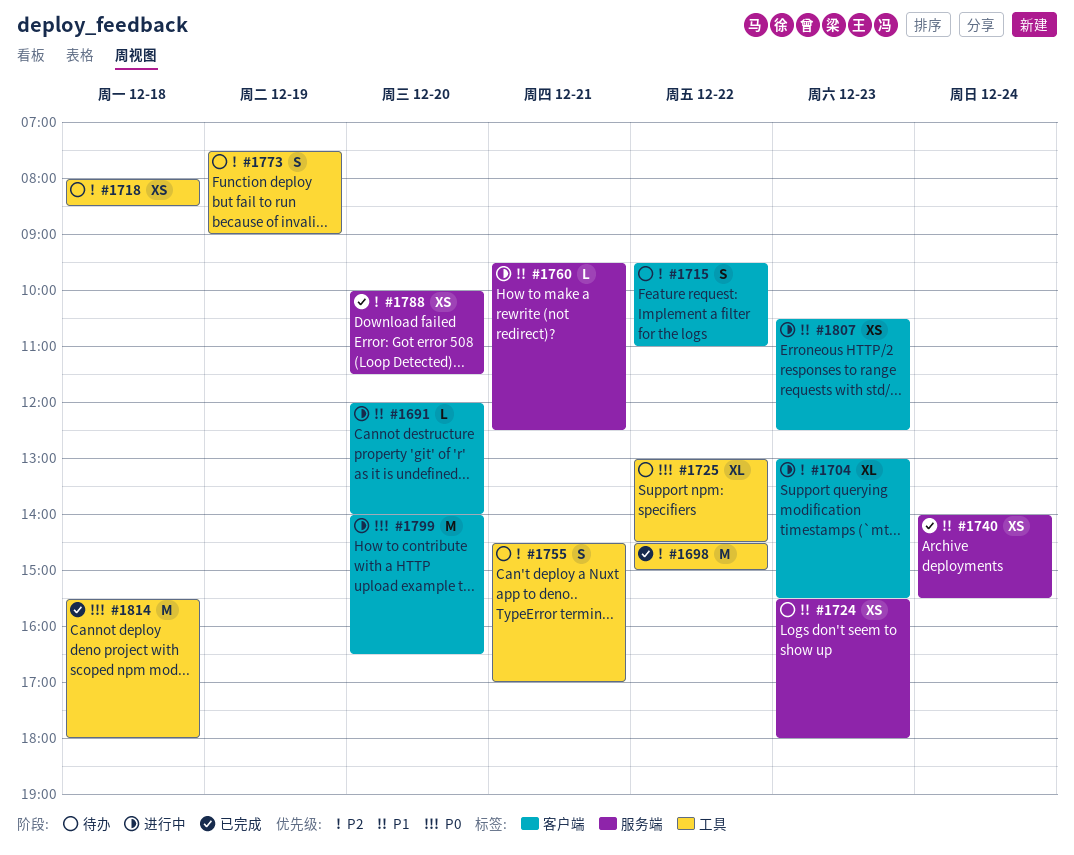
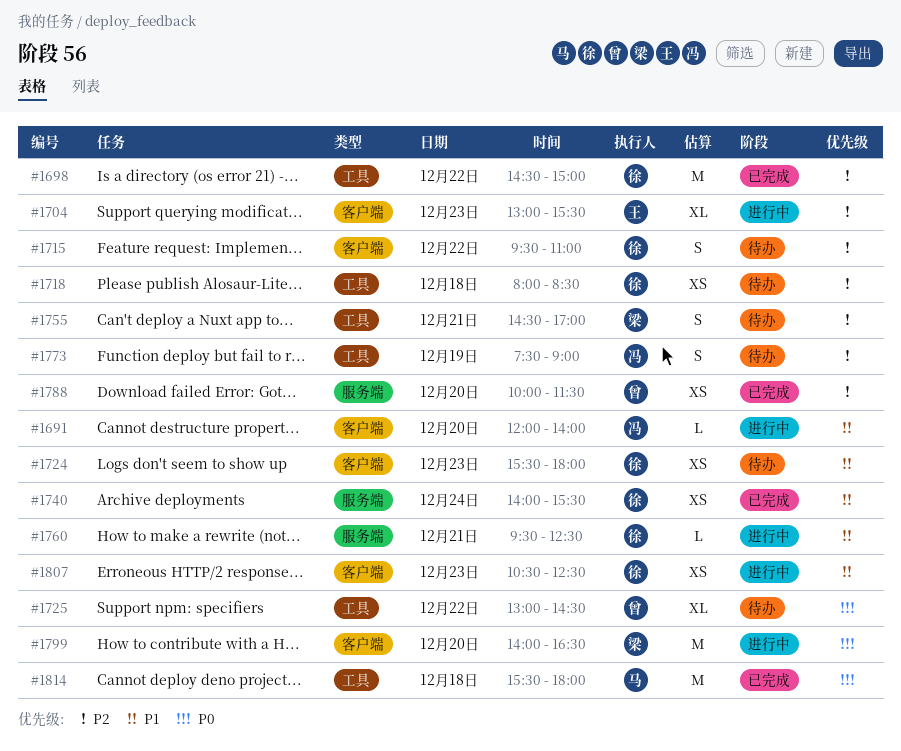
#1724, label: 服务端 -> 客户端

